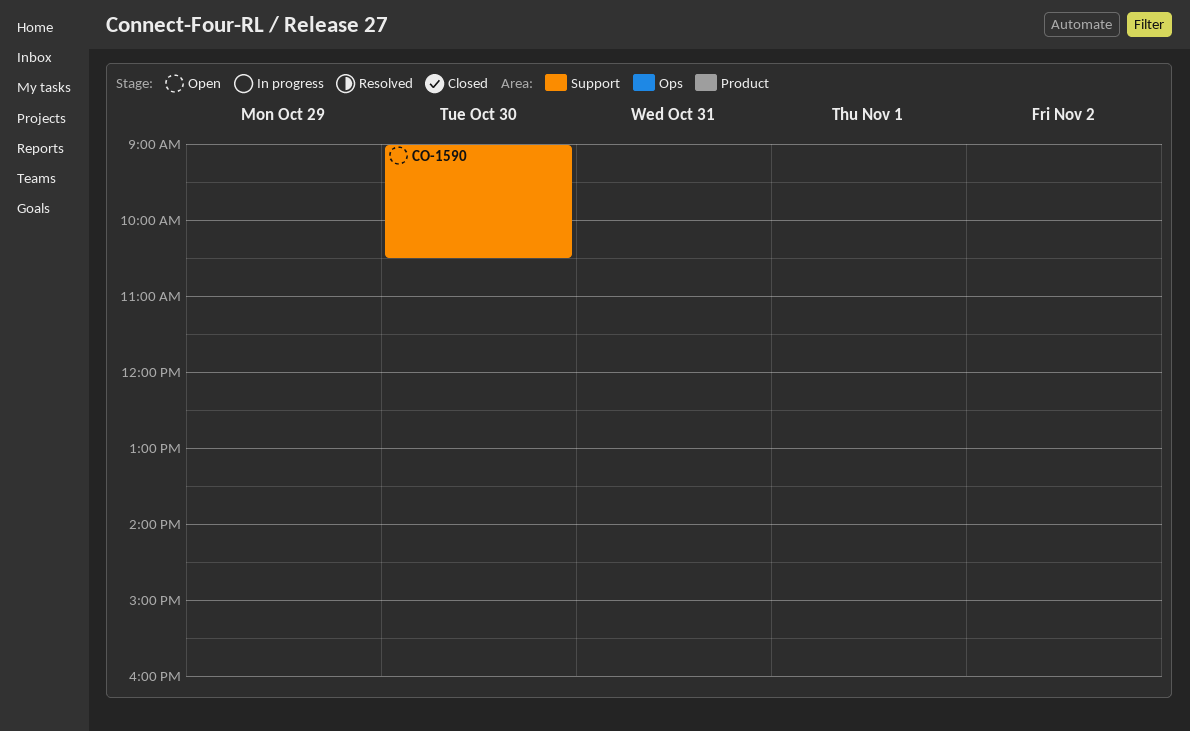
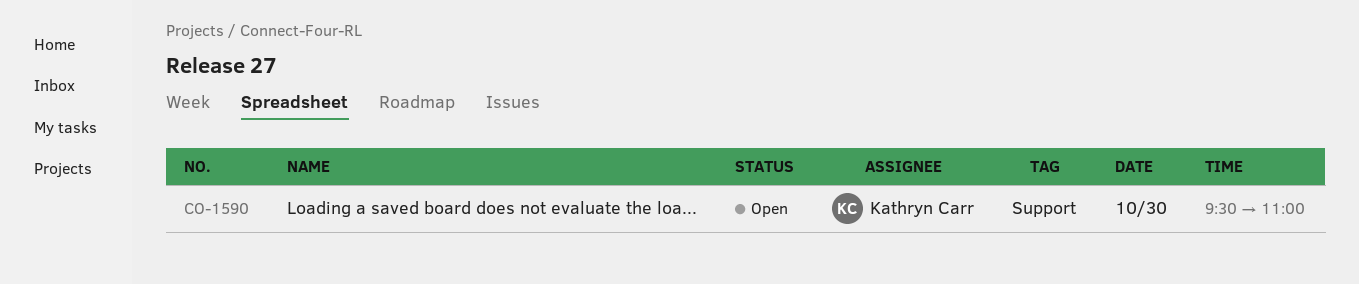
CO-1590, begins: 09:00 -> 09:30
CO-1590, ends: 10:30 -> 11:00

